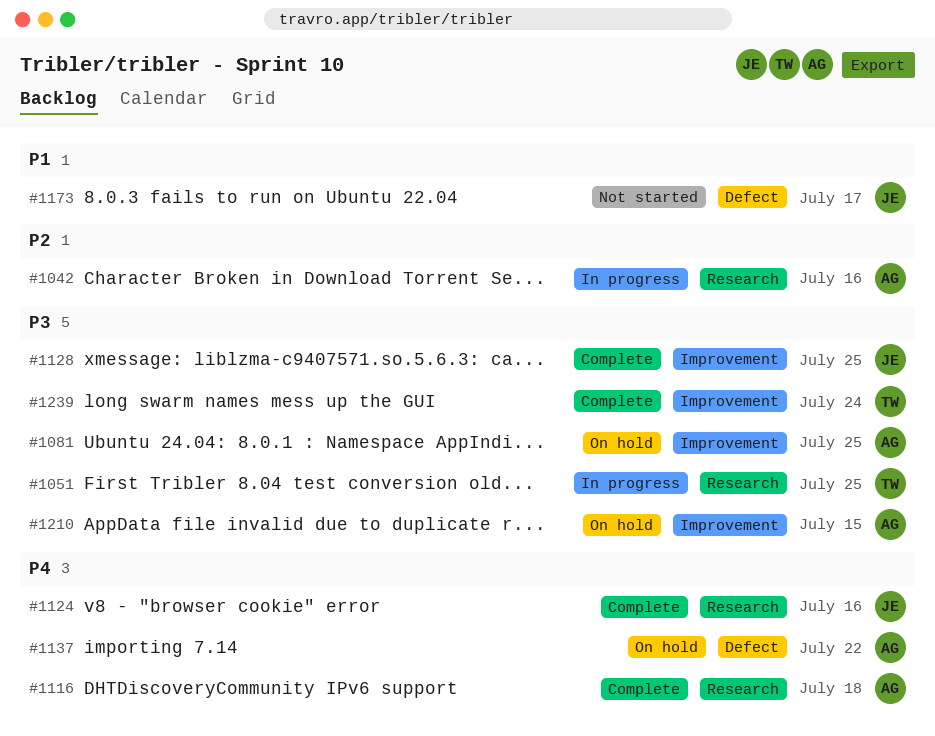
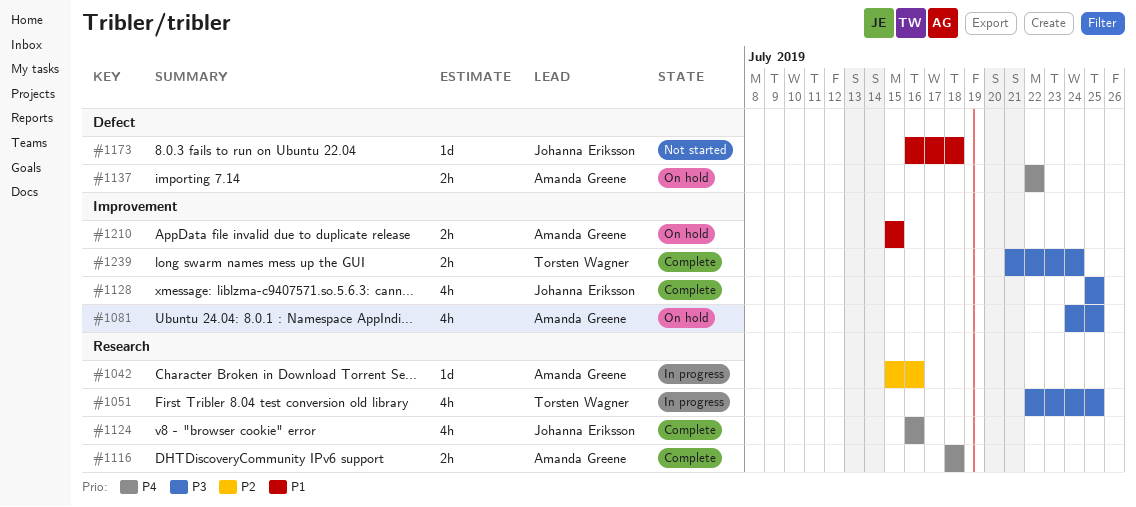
#1173, due: Jul 17 -> Jul 18
#1210, priority: P3 -> P1

